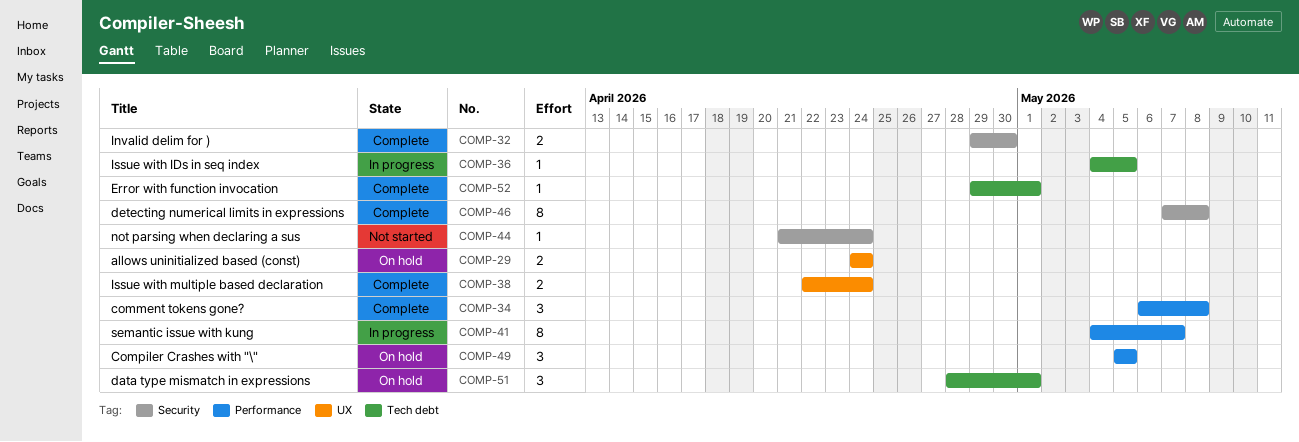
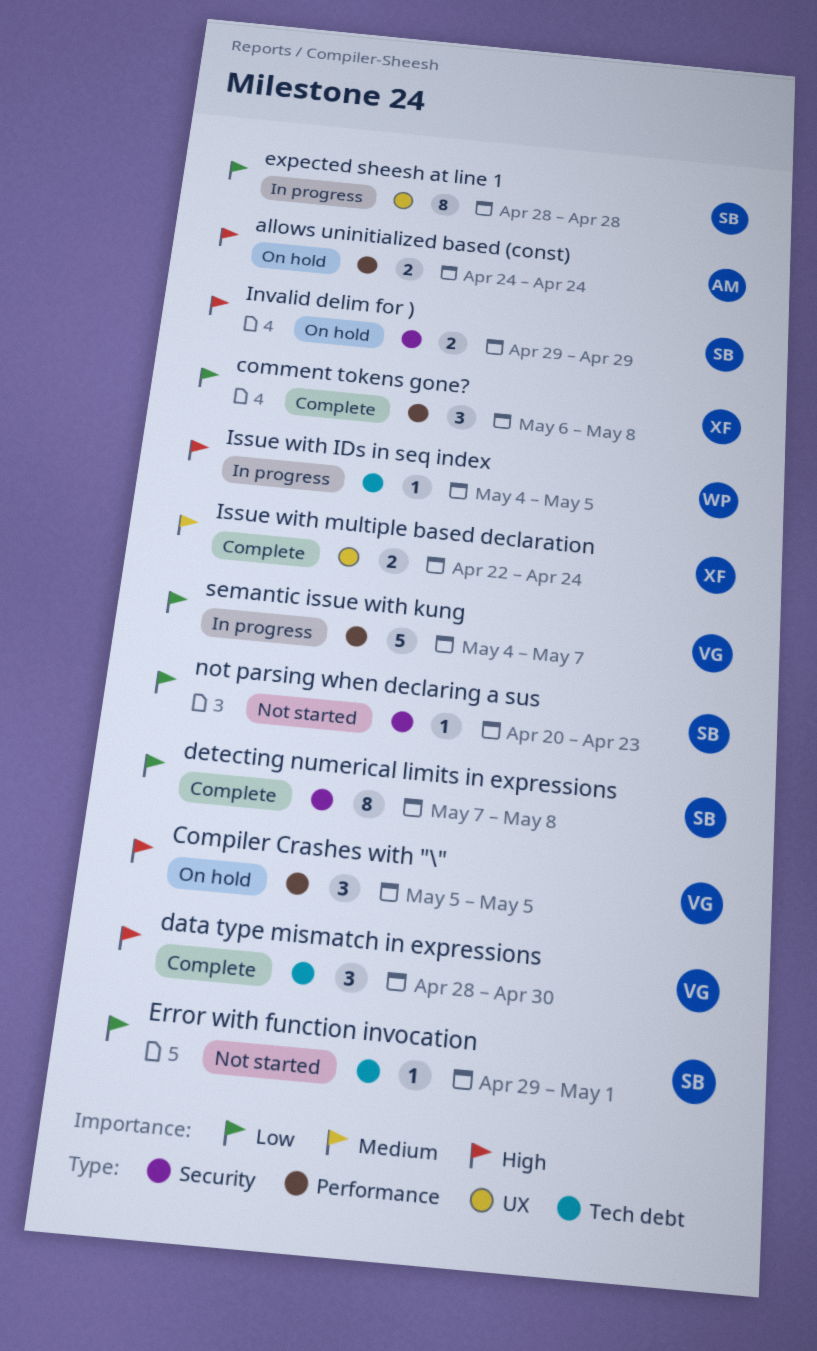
allows uninitialized based (const), label: UX -> Performance
data type mismatch in expressions, status: On hold -> Complete
data type mismatch in expressions, due: May 1 -> Apr 30
Error with function invocation, status: Complete -> Not started
expected sheesh at line 1: none -> present
Invalid delim for ), status: Complete -> On hold
Invalid delim for ), due: Apr 30 -> Apr 29
not parsing when declaring a sus, start: Apr 21 -> Apr 20
not parsing when declaring a sus, due: Apr 24 -> Apr 23
semantic issue with kung, estimate: 8 -> 5

